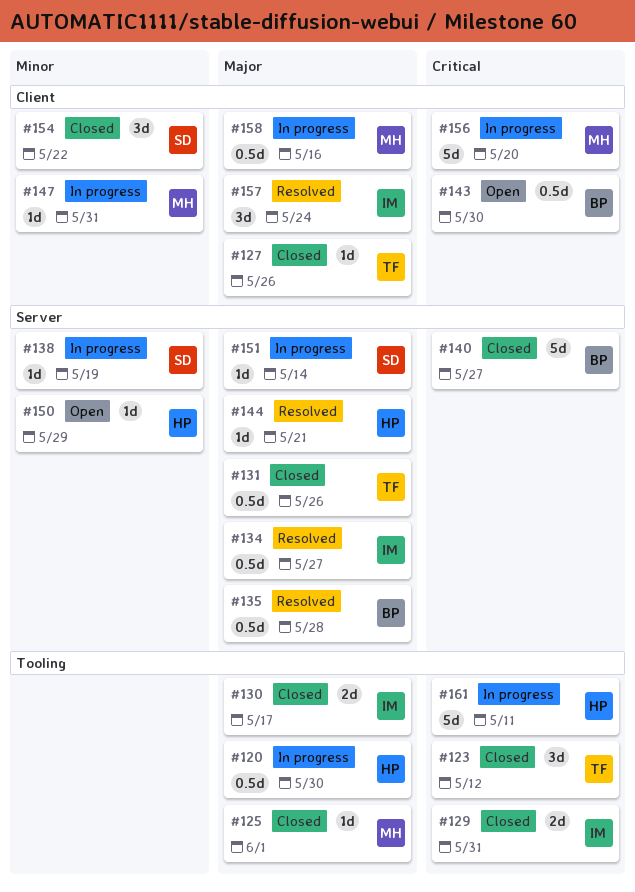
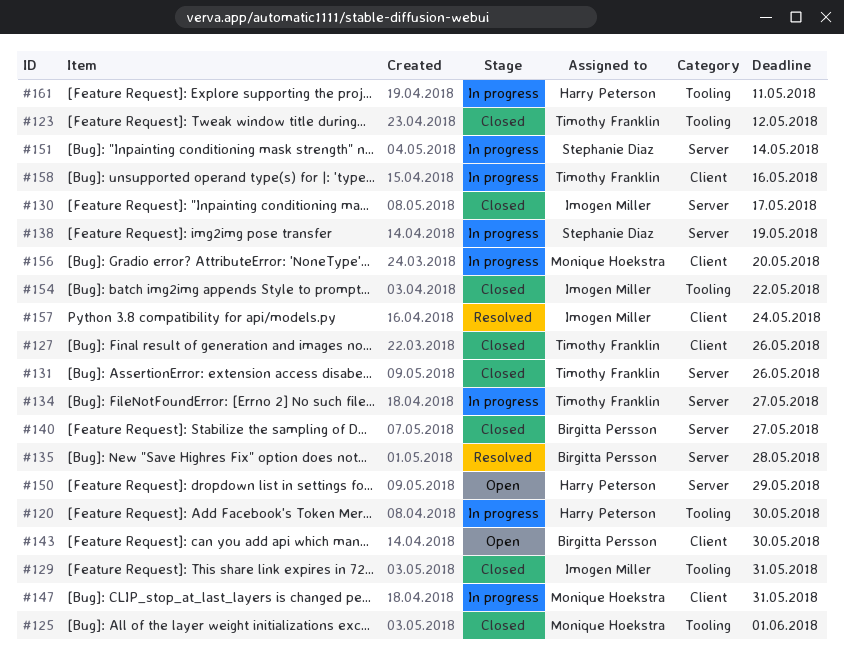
#130, label: Tooling -> Server
#134, status: Resolved -> In progress
#134, owner: Imogen Miller -> Timothy Franklin
#144: present -> none
#154, owner: Stephanie Diaz -> Imogen Miller
#154, label: Client -> Tooling
#158, owner: Monique Hoekstra -> Timothy Franklin

